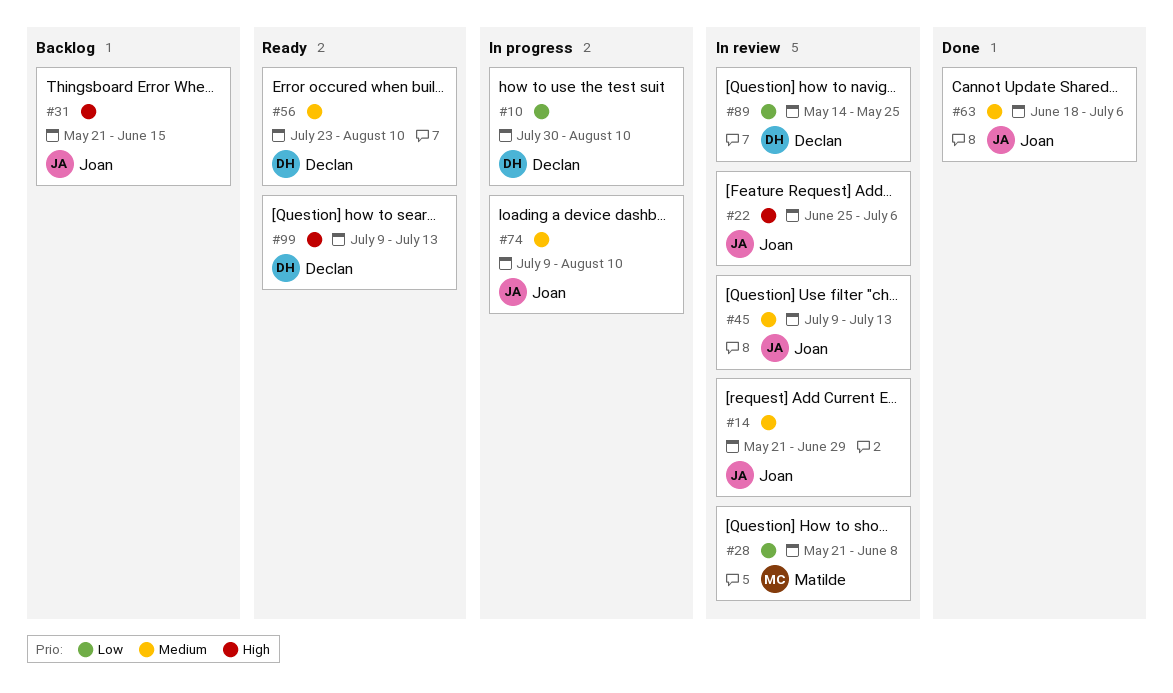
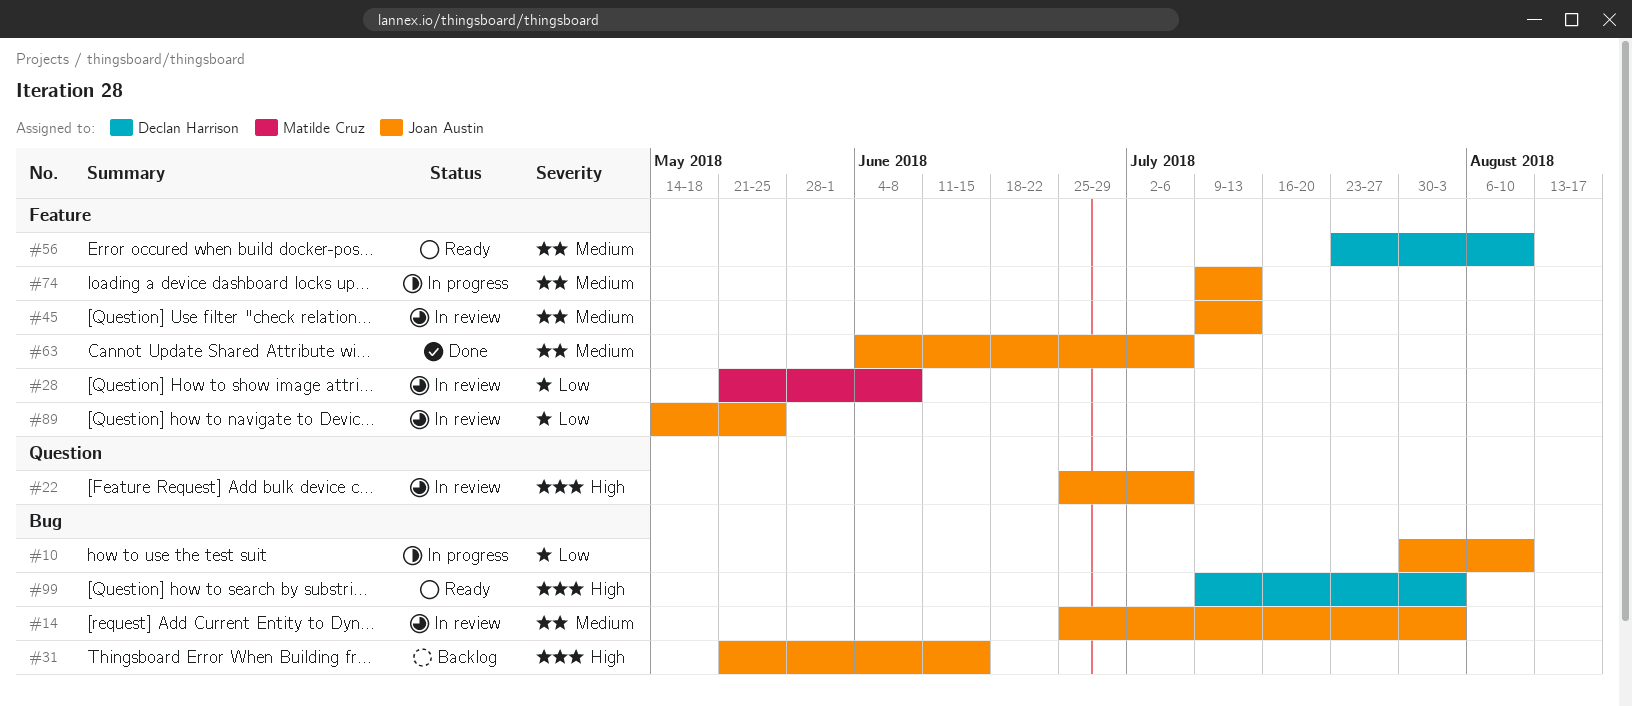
#10, owner: Declan Harrison -> Joan Austin
#14, start: May 21 -> Jun 25
#14, due: Jun 29 -> Aug 3
#63, start: Jun 18 -> Jun 4
#74, due: Aug 10 -> Jul 13
#89, owner: Declan Harrison -> Joan Austin
#99, due: Jul 13 -> Aug 3

